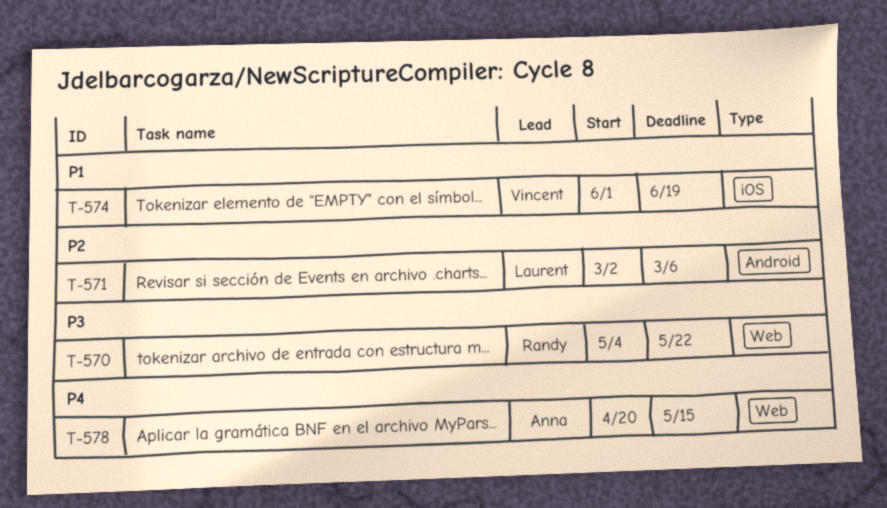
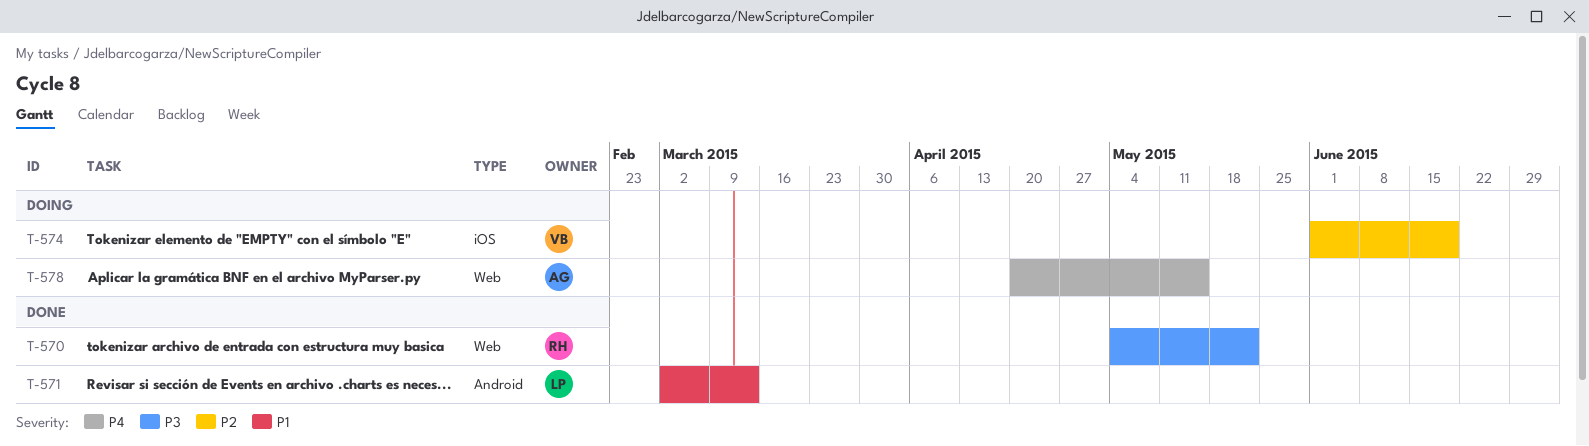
T-571, priority: P2 -> P1
T-571, due: Mar 6 -> Mar 13
T-574, priority: P1 -> P2

